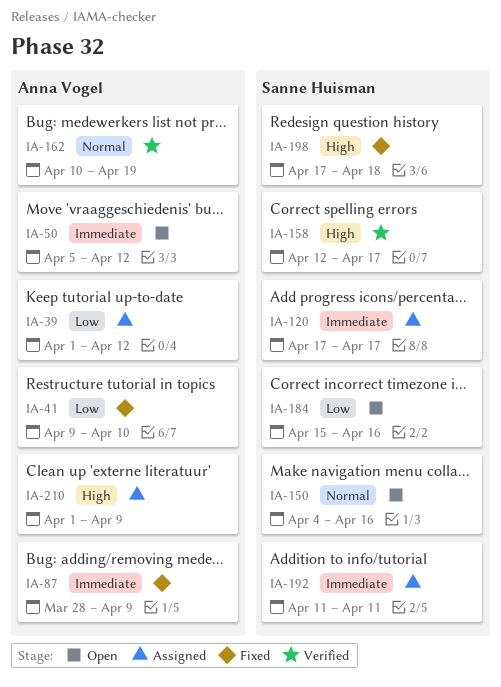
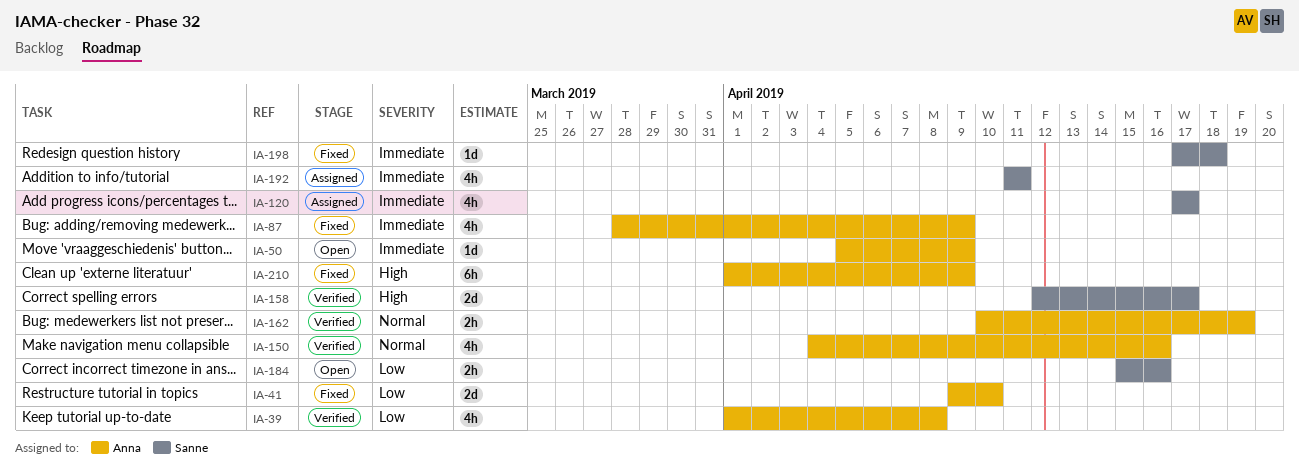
IA-39, status: Assigned -> Verified
IA-39, due: Apr 12 -> Apr 8
IA-50, due: Apr 12 -> Apr 9
IA-150, status: Open -> Verified
IA-150, owner: Sanne Huisman -> Anna Vogel
IA-198, priority: High -> Immediate
IA-210, status: Assigned -> Fixed

